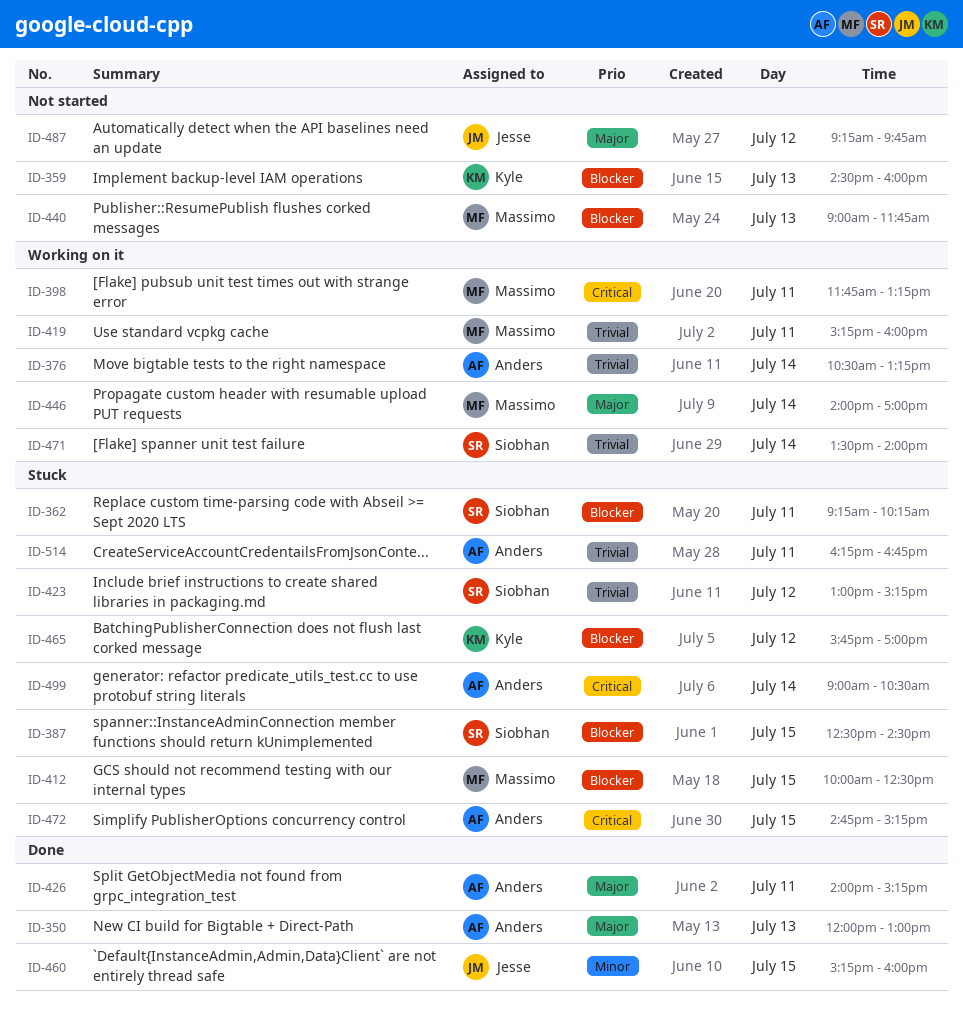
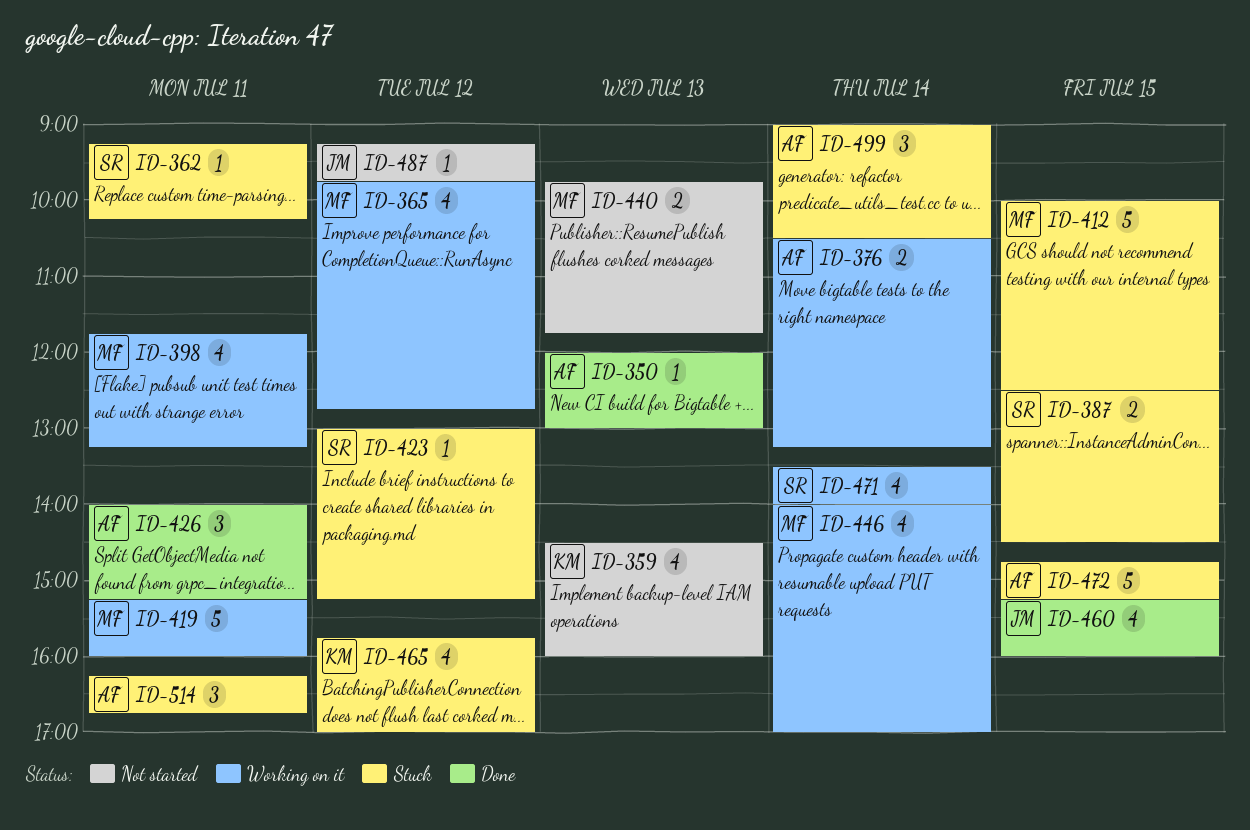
ID-365: none -> present
ID-440, begins: 09:00 -> 09:45

